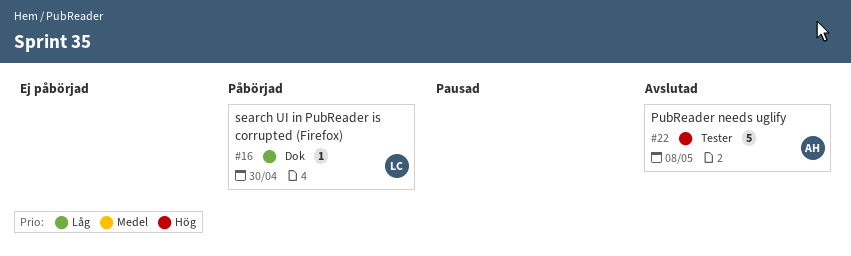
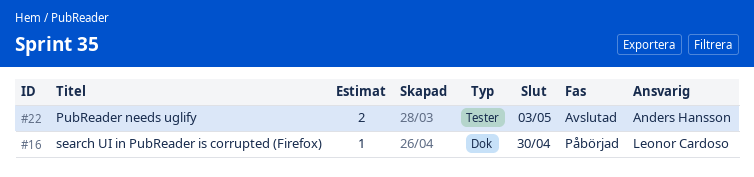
#22, estimate: 5 -> 2
#22, due: May 8 -> May 3

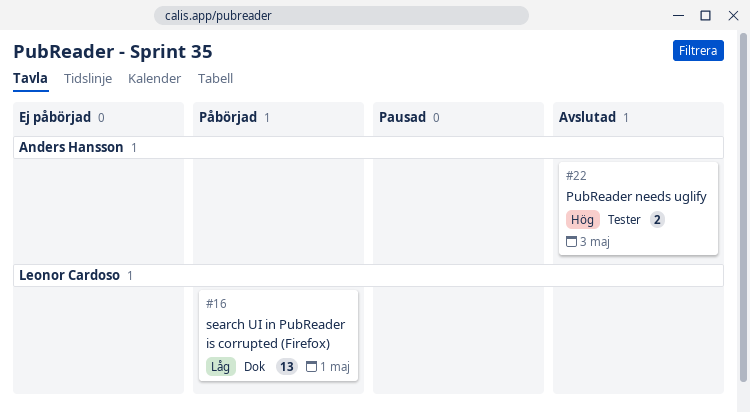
#16, estimate: 1 -> 13
#16, due: Apr 30 -> May 1

